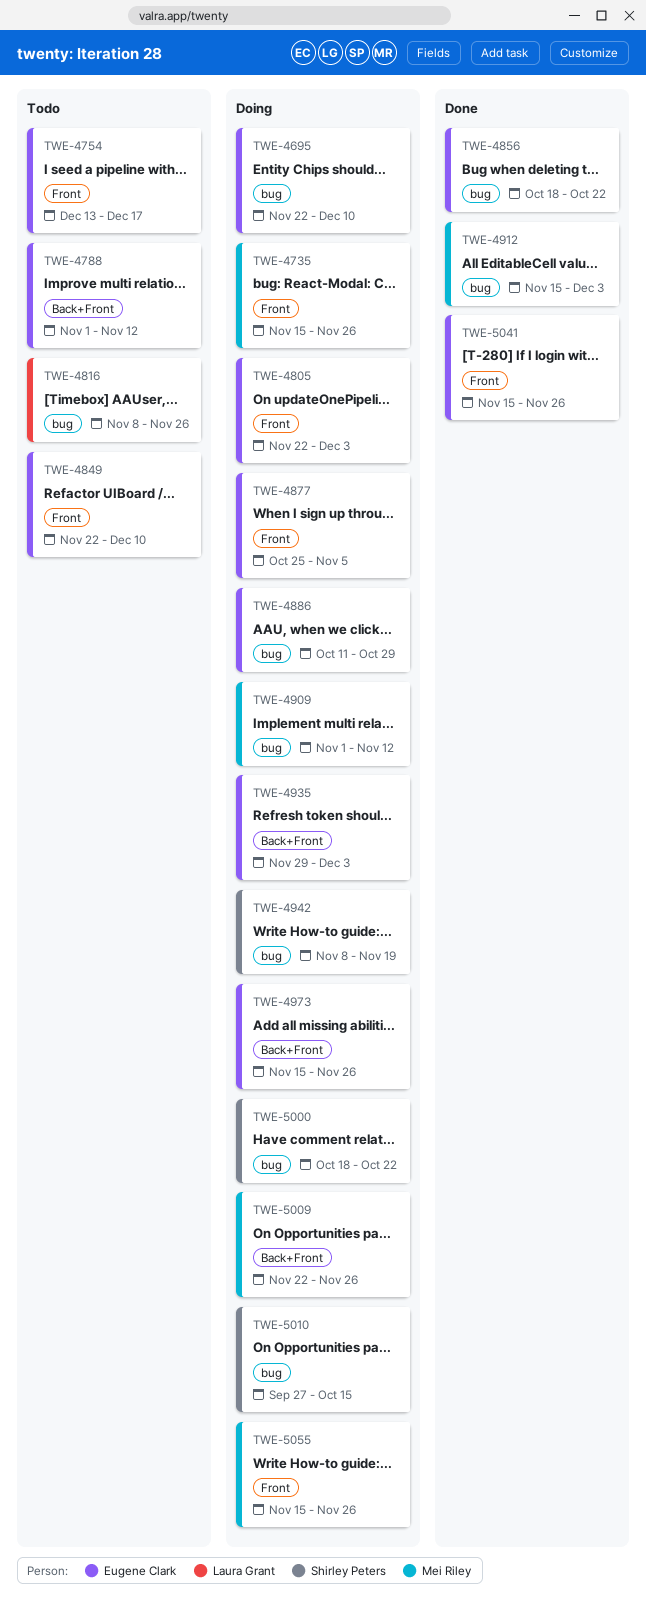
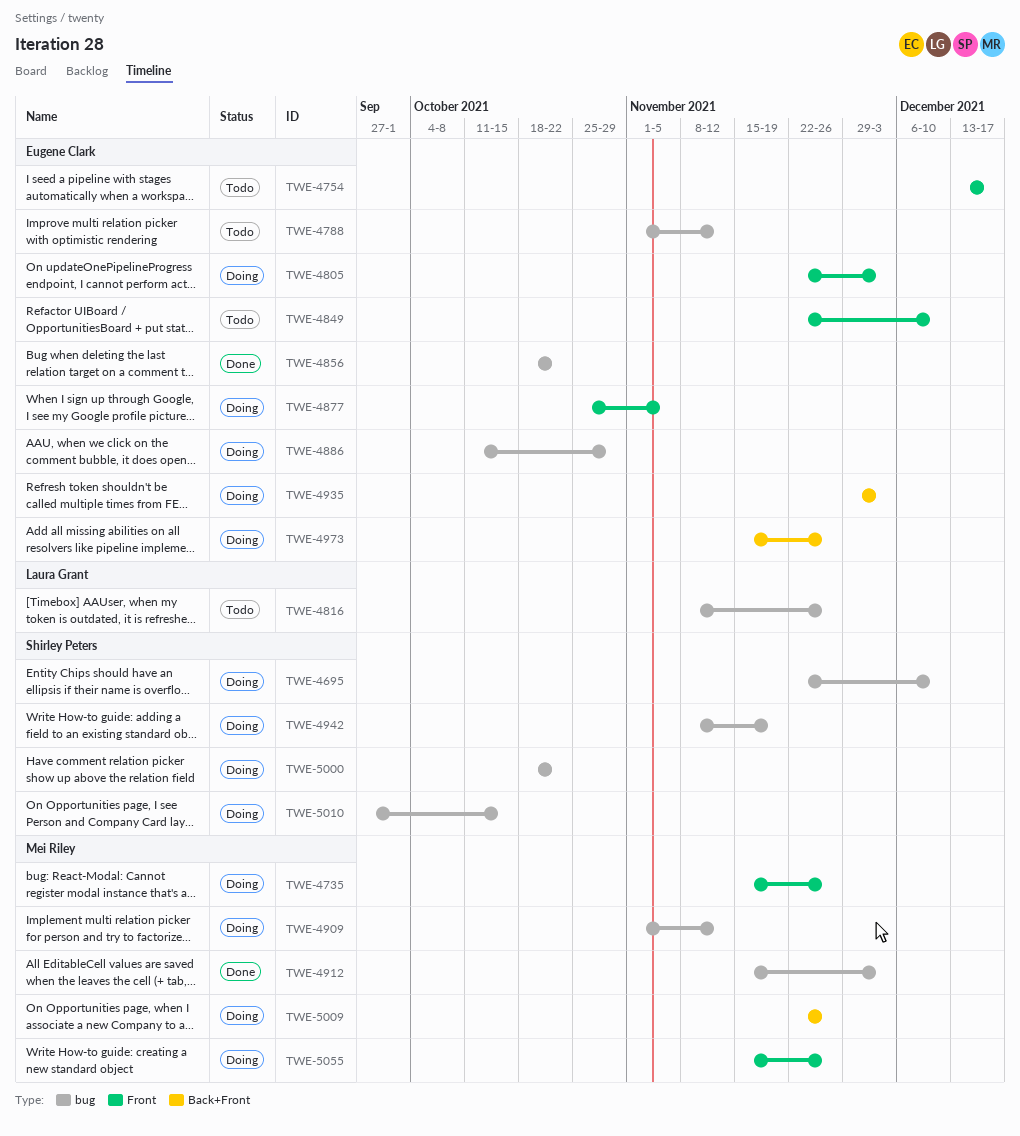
TWE-4695, owner: Eugene Clark -> Shirley Peters
TWE-4788, label: Back+Front -> bug
TWE-5041: present -> none

